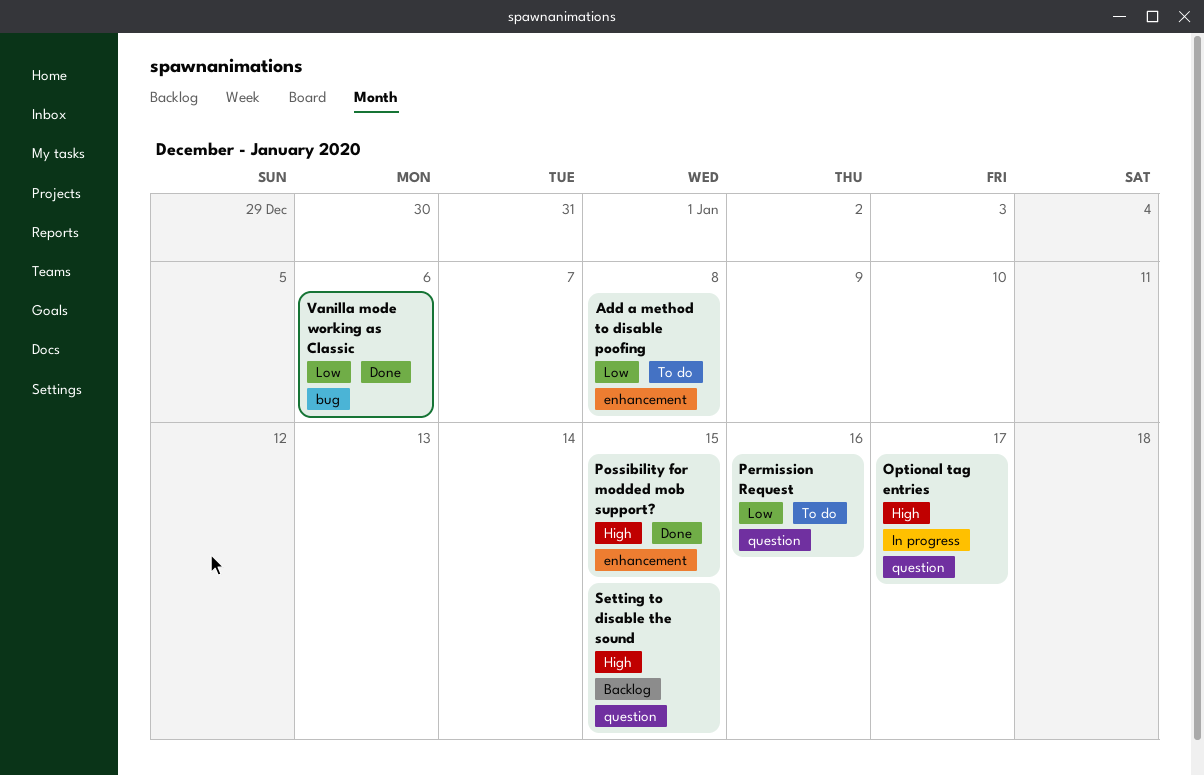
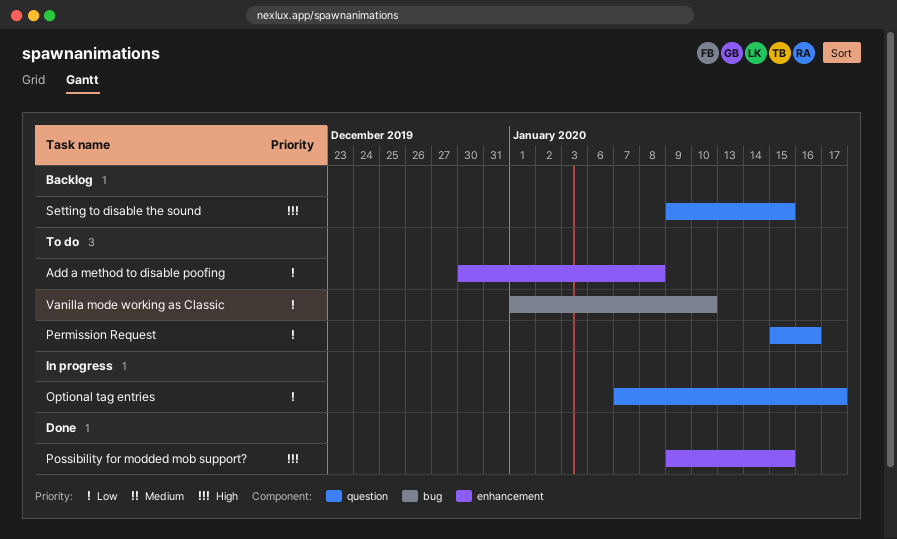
Optional tag entries, priority: High -> Low
Vanilla mode working as Classic, status: Done -> To do
Vanilla mode working as Classic, due: Jan 6 -> Jan 10

